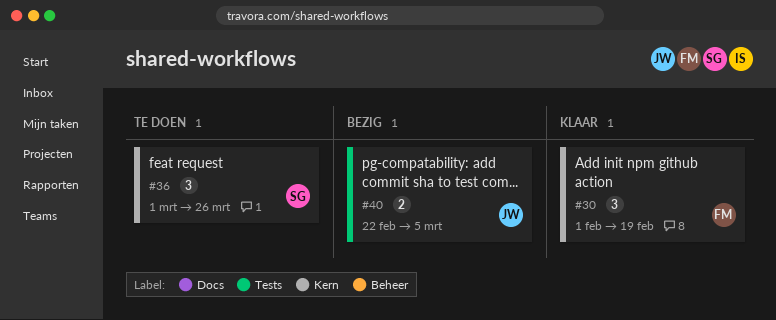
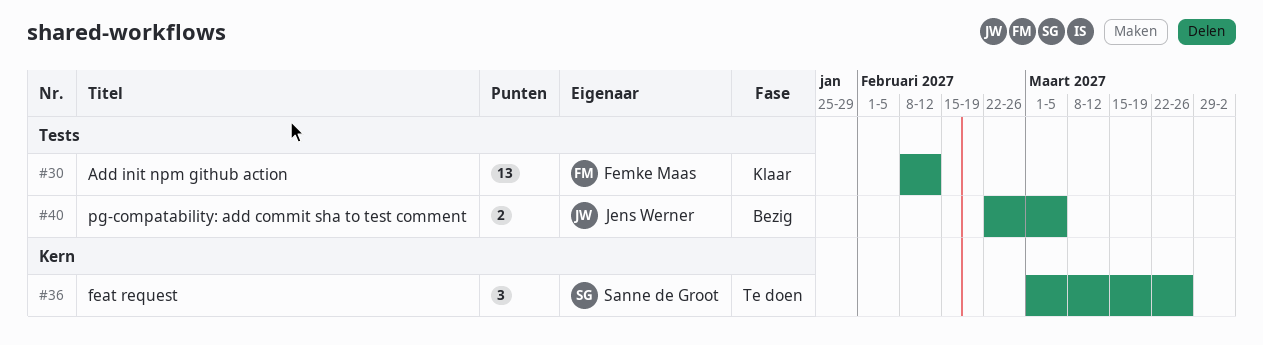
#30, label: Kern -> Tests
#30, estimate: 3 -> 13
#30, start: Feb 1 -> Feb 8
#30, due: Feb 19 -> Feb 12

